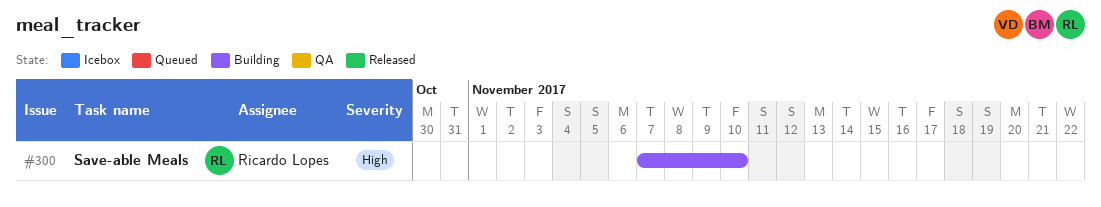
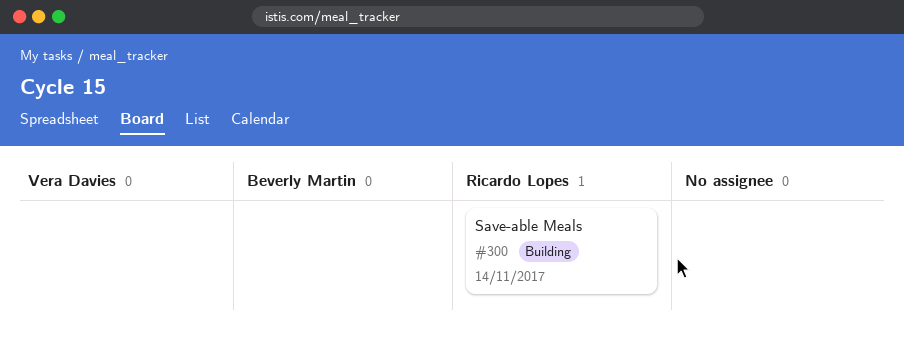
#300, due: Nov 10 -> Nov 14

